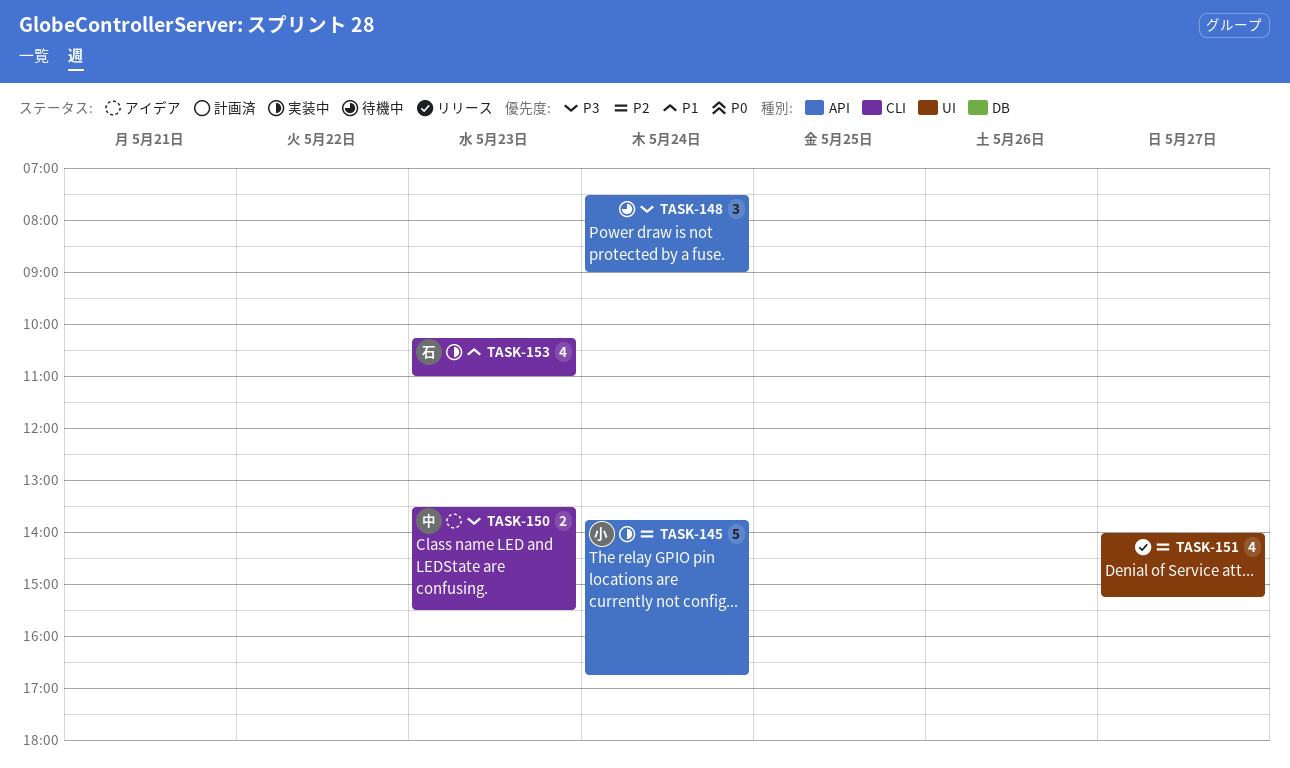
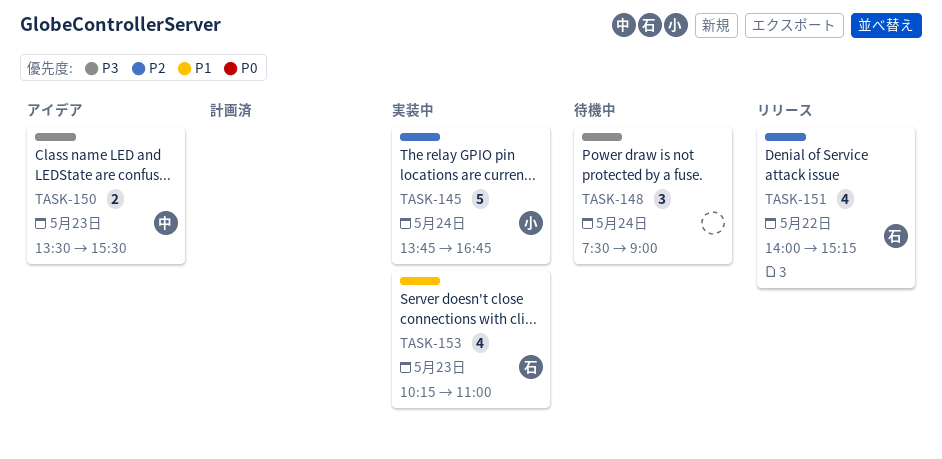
TASK-151, owner: none -> 石
TASK-151, day: May 27 -> May 22

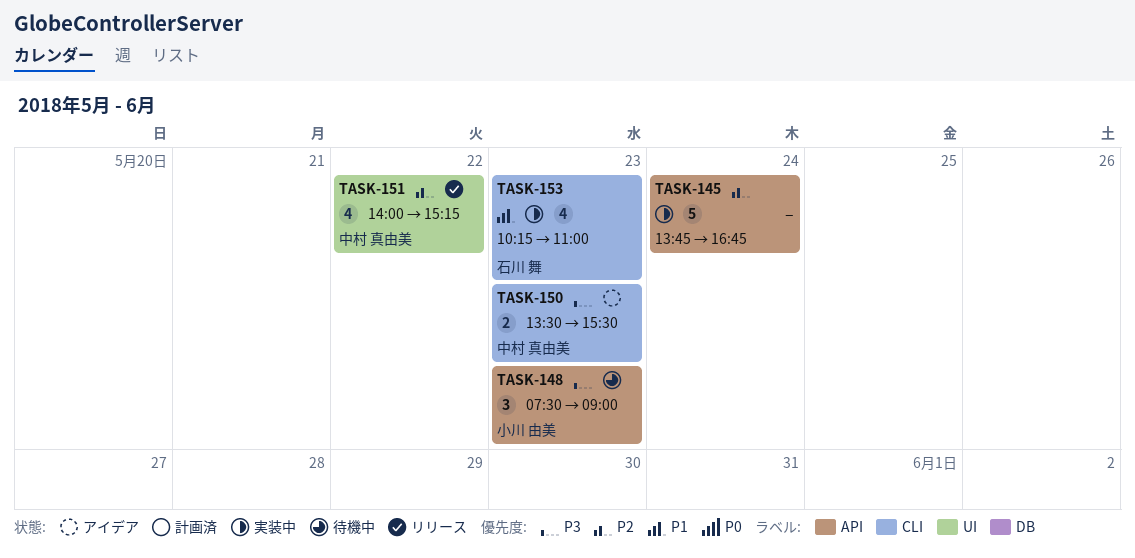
TASK-145, owner: 小川 由美 -> none
TASK-148, owner: none -> 小川 由美
TASK-148, day: May 24 -> May 23
TASK-151, owner: 石川 舞 -> 中村 真由美

